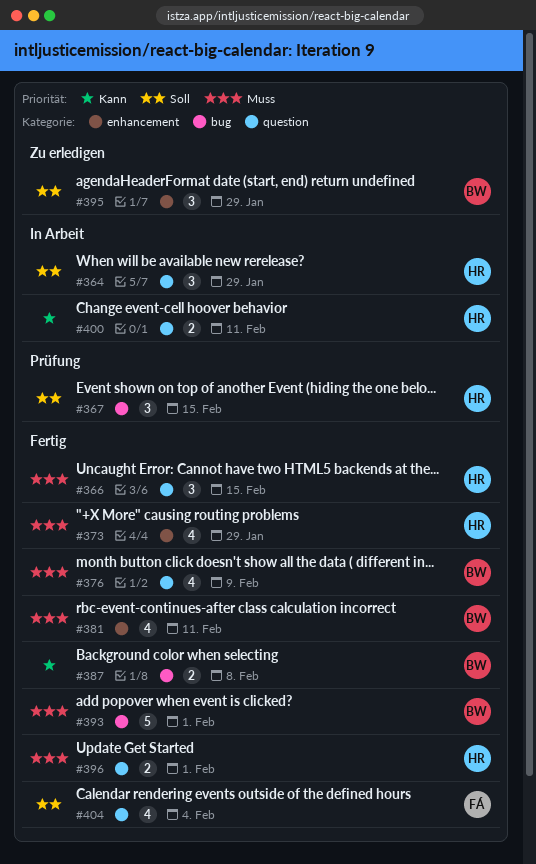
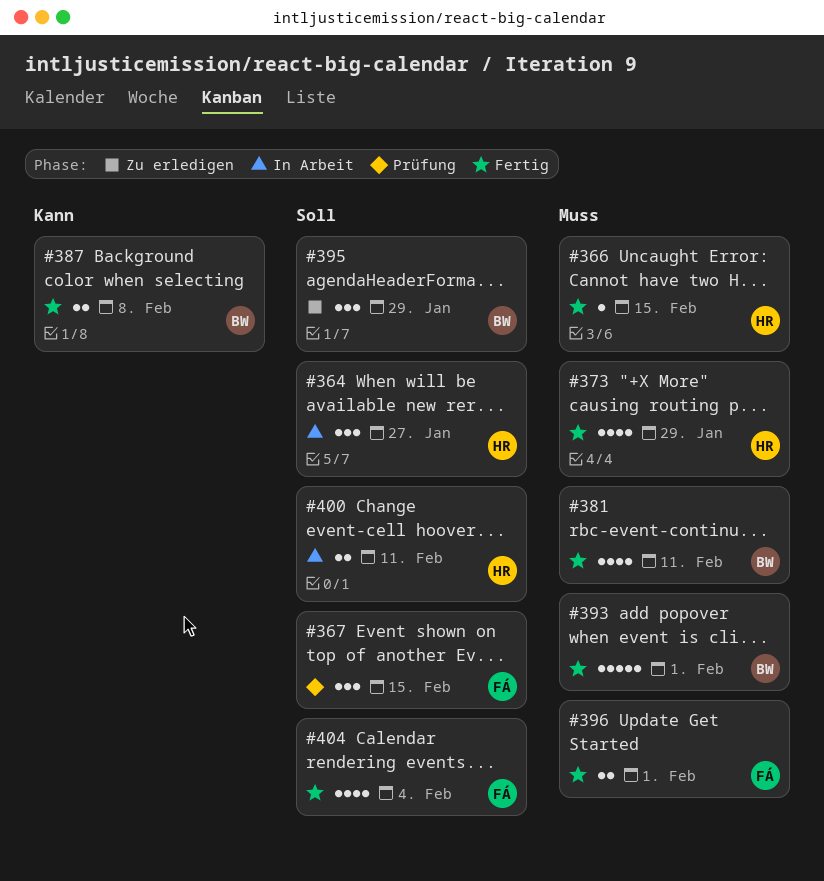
#364, due: Jan 29 -> Jan 27
#366, estimate: 3 -> 1
#367, owner: HR -> FÁ
#376: present -> none
#396, owner: HR -> FÁ
#400, priority: Kann -> Soll

